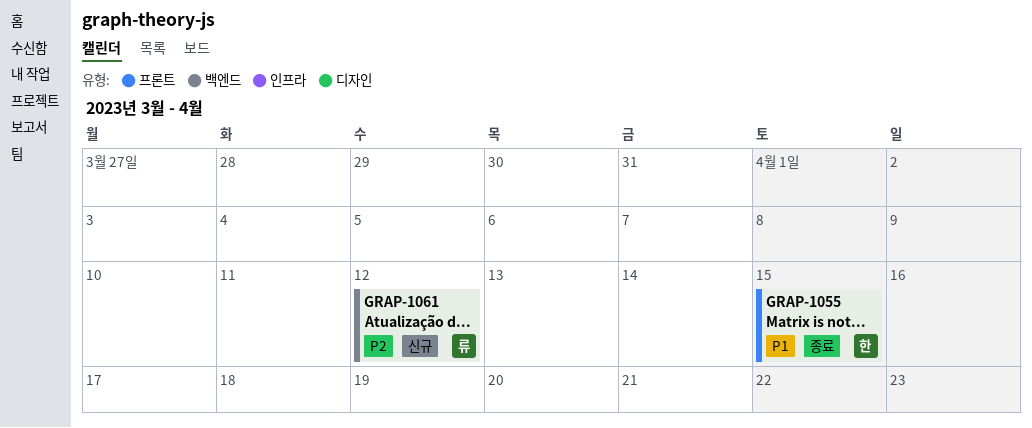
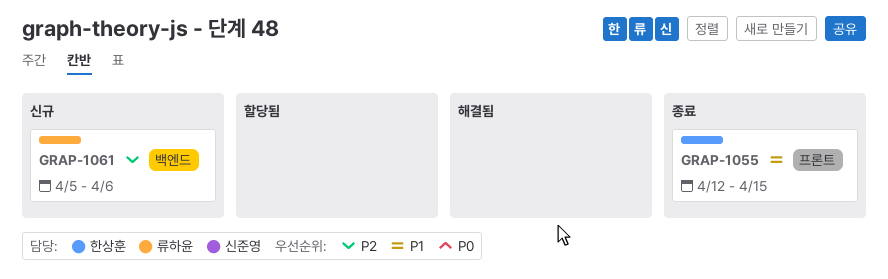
GRAP-1061, due: Apr 12 -> Apr 6

